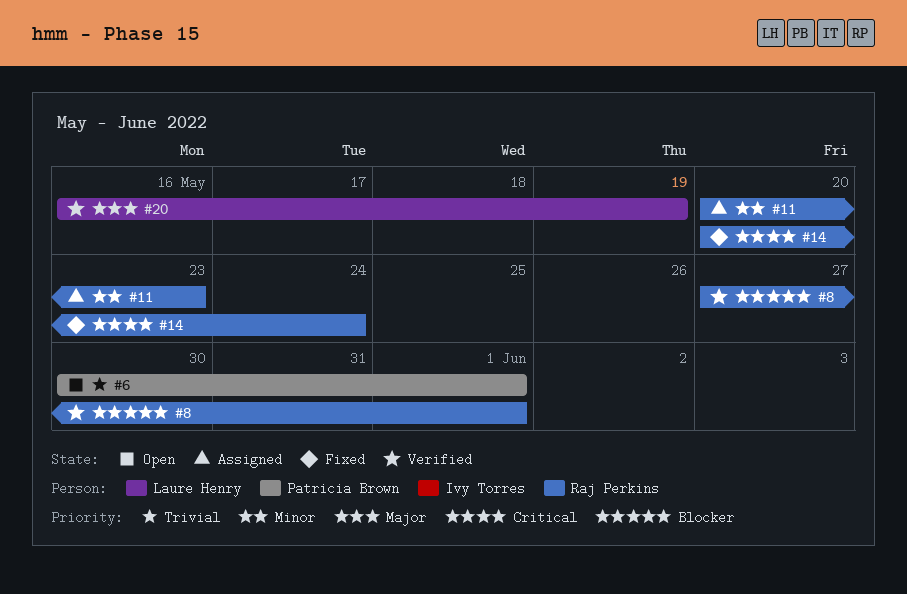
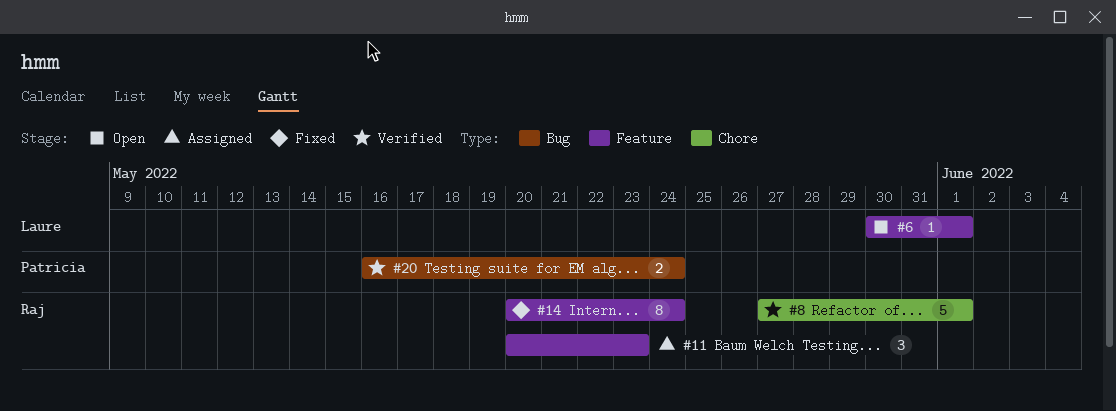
#6, owner: Patricia Brown -> Laure Henry
#20, owner: Laure Henry -> Patricia Brown
#20, due: May 19 -> May 24

